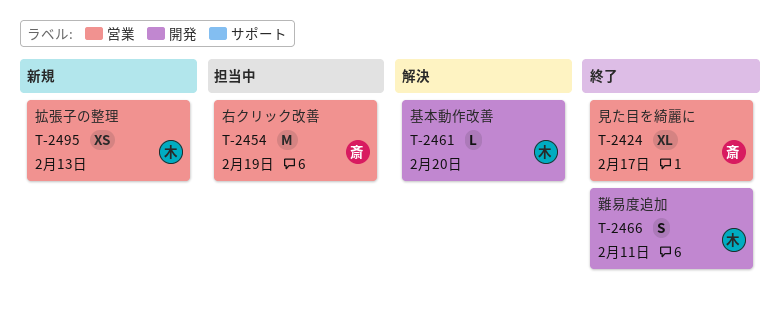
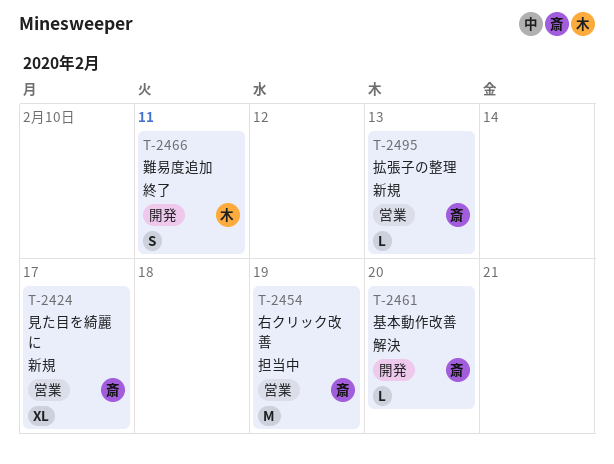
T-2424, status: 終了 -> 新規
T-2461, owner: 木 -> 斎
T-2495, owner: 木 -> 斎
T-2495, estimate: XS -> L

